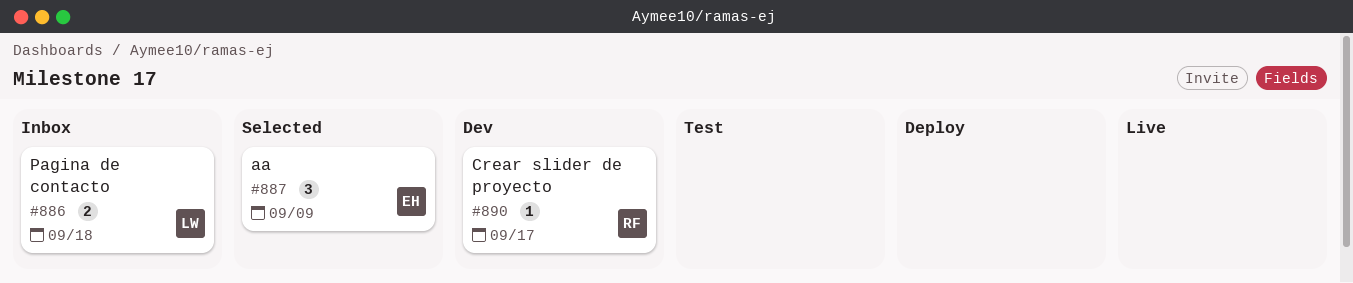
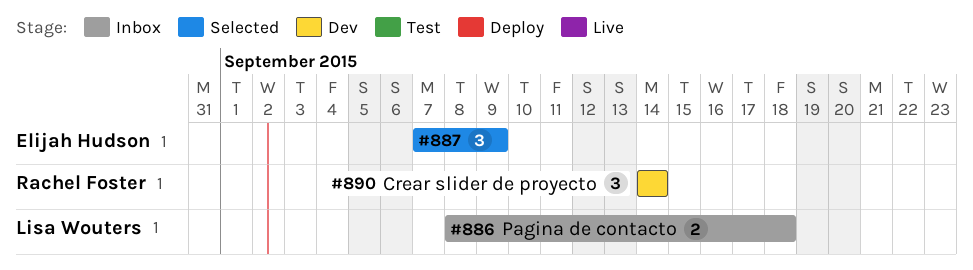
#890, estimate: 1 -> 3
#890, due: Sep 17 -> Sep 14

